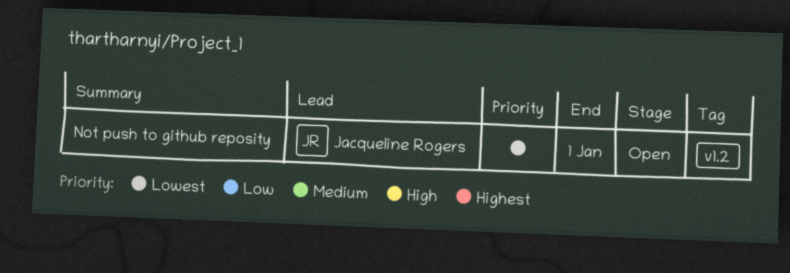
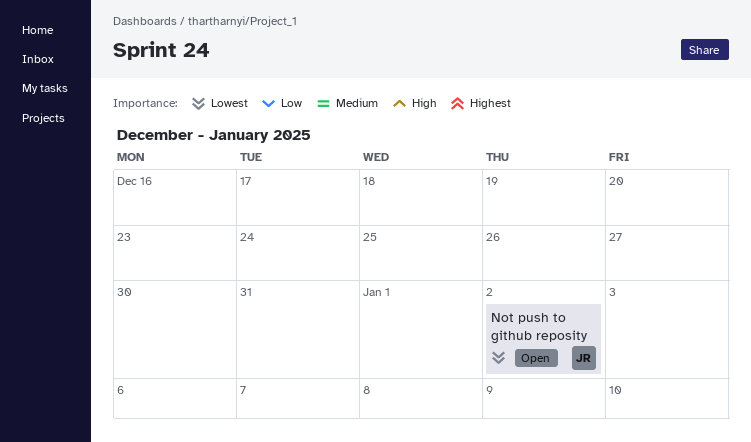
Not push to github reposity, due: Jan 1 -> Jan 2

